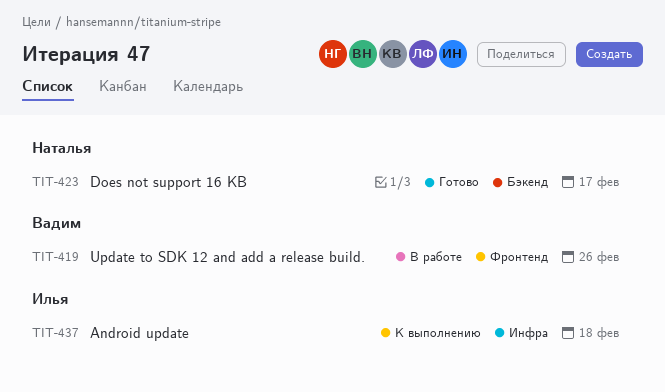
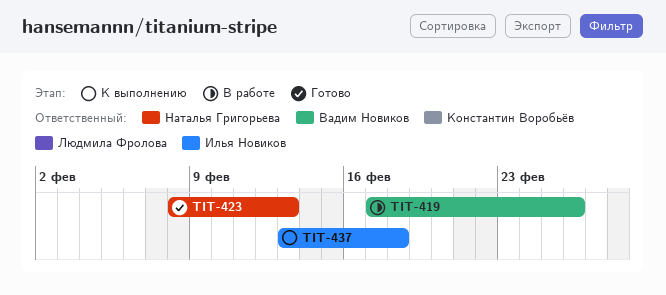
TIT-423, due: Feb 17 -> Feb 13

